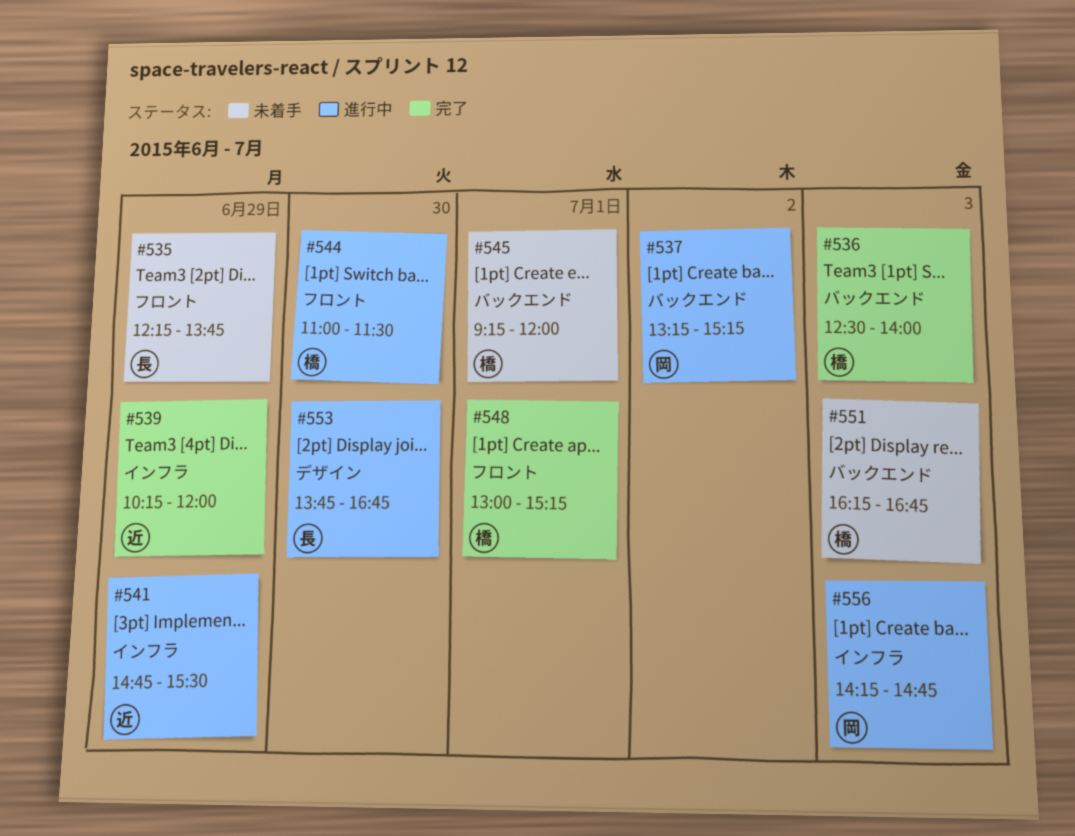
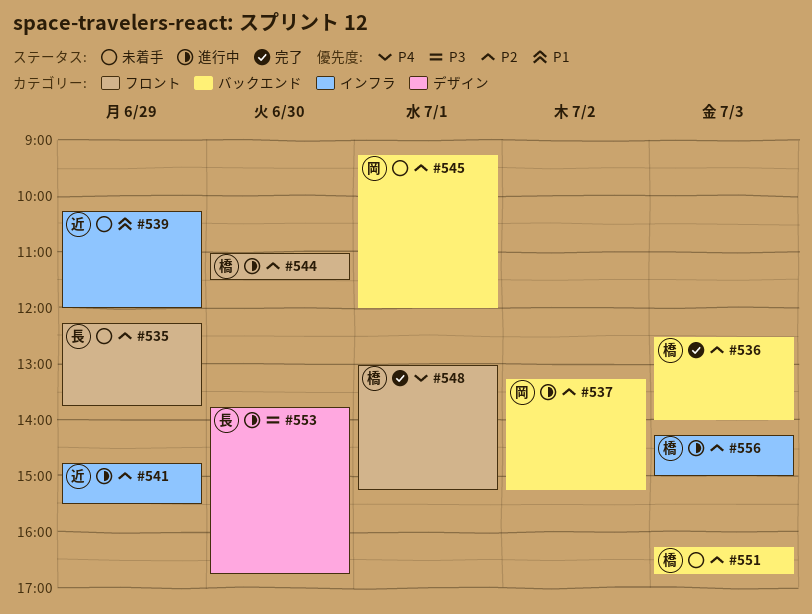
#539, status: 完了 -> 未着手
#545, owner: 橋 -> 岡
#556, owner: 岡 -> 橋
#556, ends: 14:45 -> 15:00

